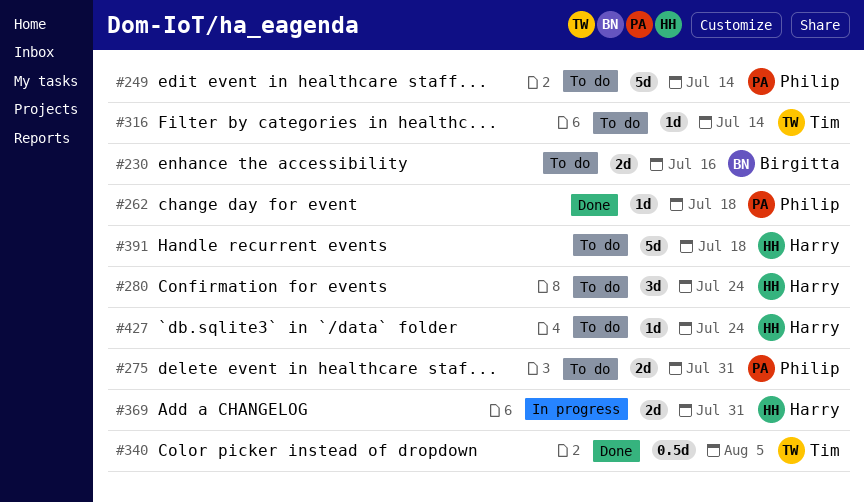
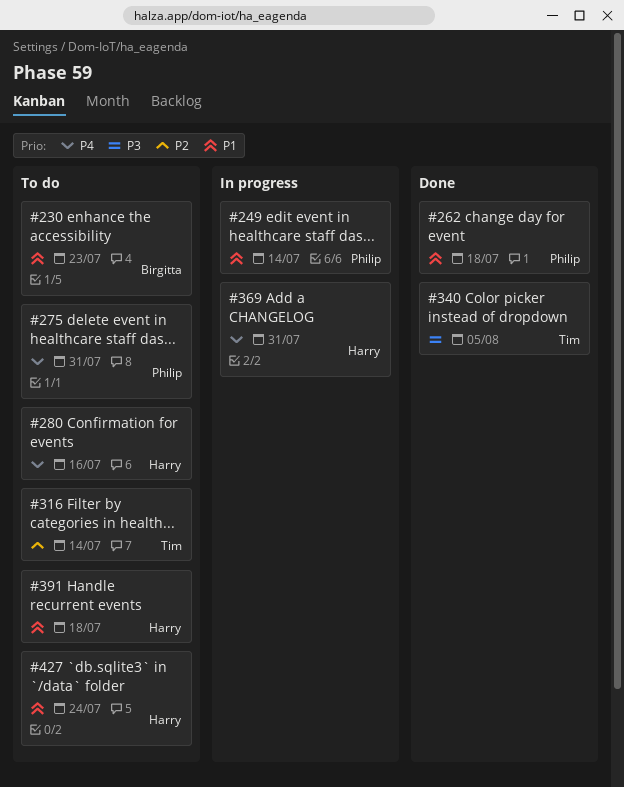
#230, due: Jul 16 -> Jul 23
#249, status: To do -> In progress
#280, due: Jul 24 -> Jul 16

